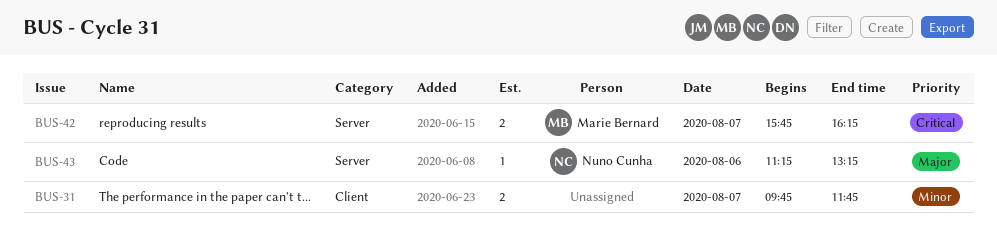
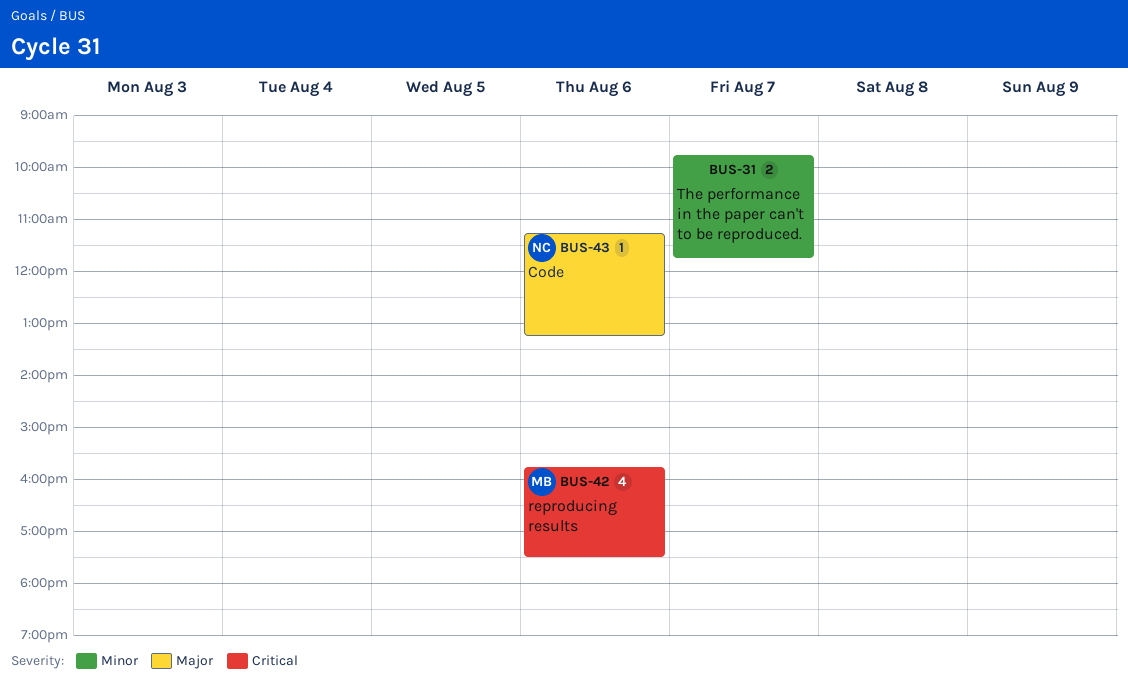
BUS-42, estimate: 2 -> 4
BUS-42, day: Aug 7 -> Aug 6
BUS-42, ends: 16:15 -> 17:30

